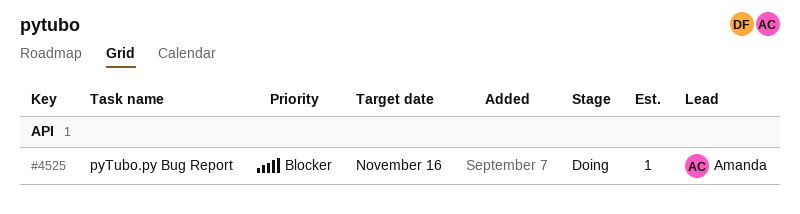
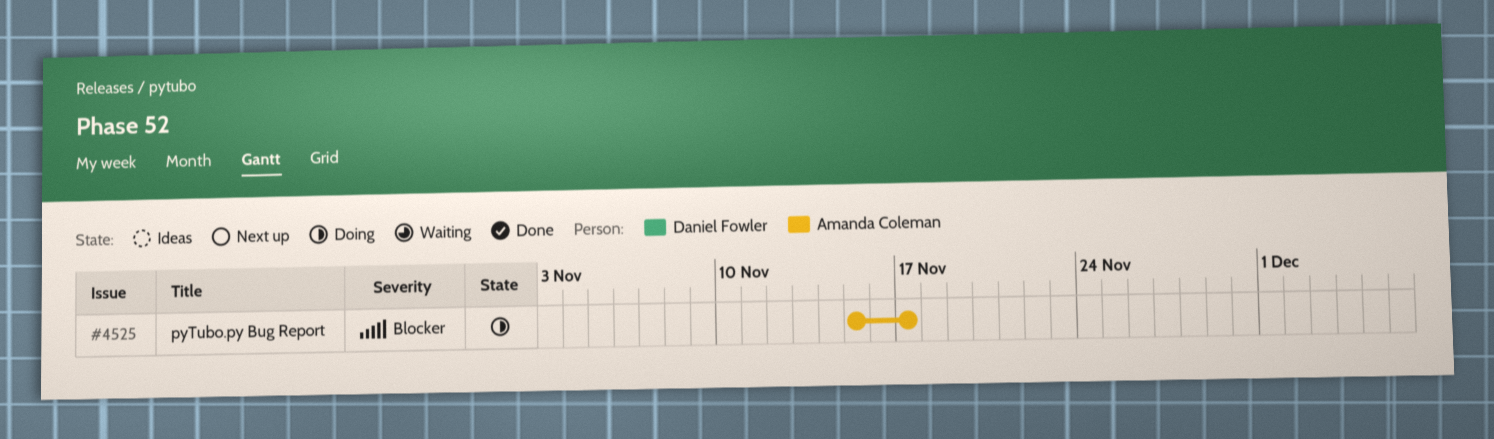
#4525, due: Nov 16 -> Nov 17

